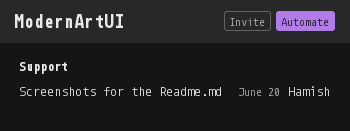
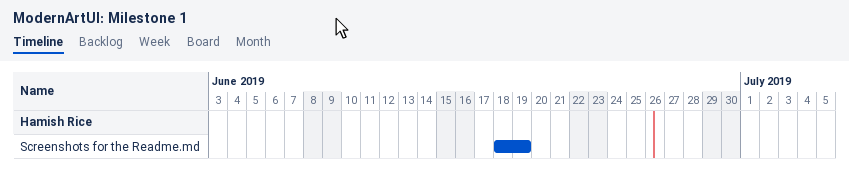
Screenshots for the Readme.md, due: Jun 20 -> Jun 19

